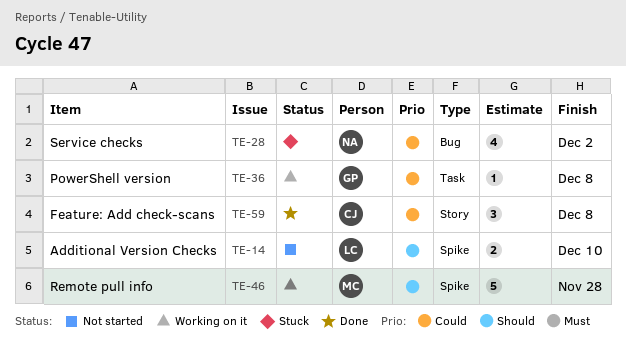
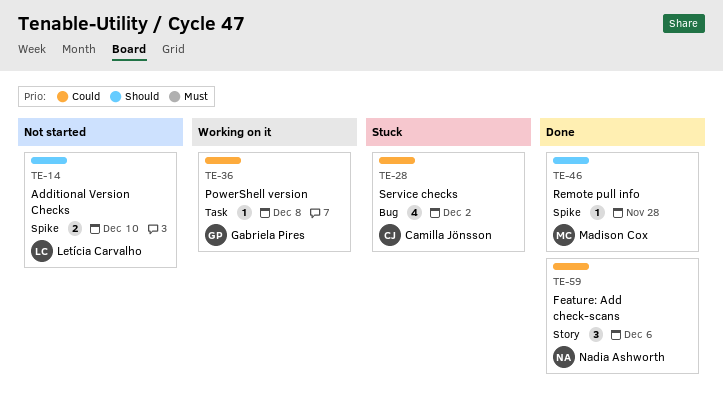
TE-28, owner: Nadia Ashworth -> Camilla Jönsson
TE-46, status: Working on it -> Done
TE-46, estimate: 5 -> 1
TE-59, owner: Camilla Jönsson -> Nadia Ashworth
TE-59, due: Dec 8 -> Dec 6

